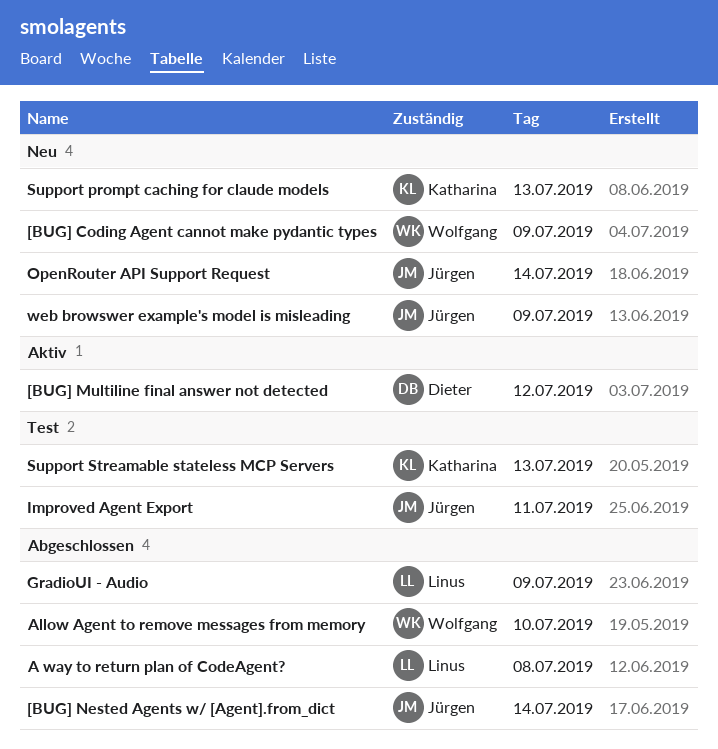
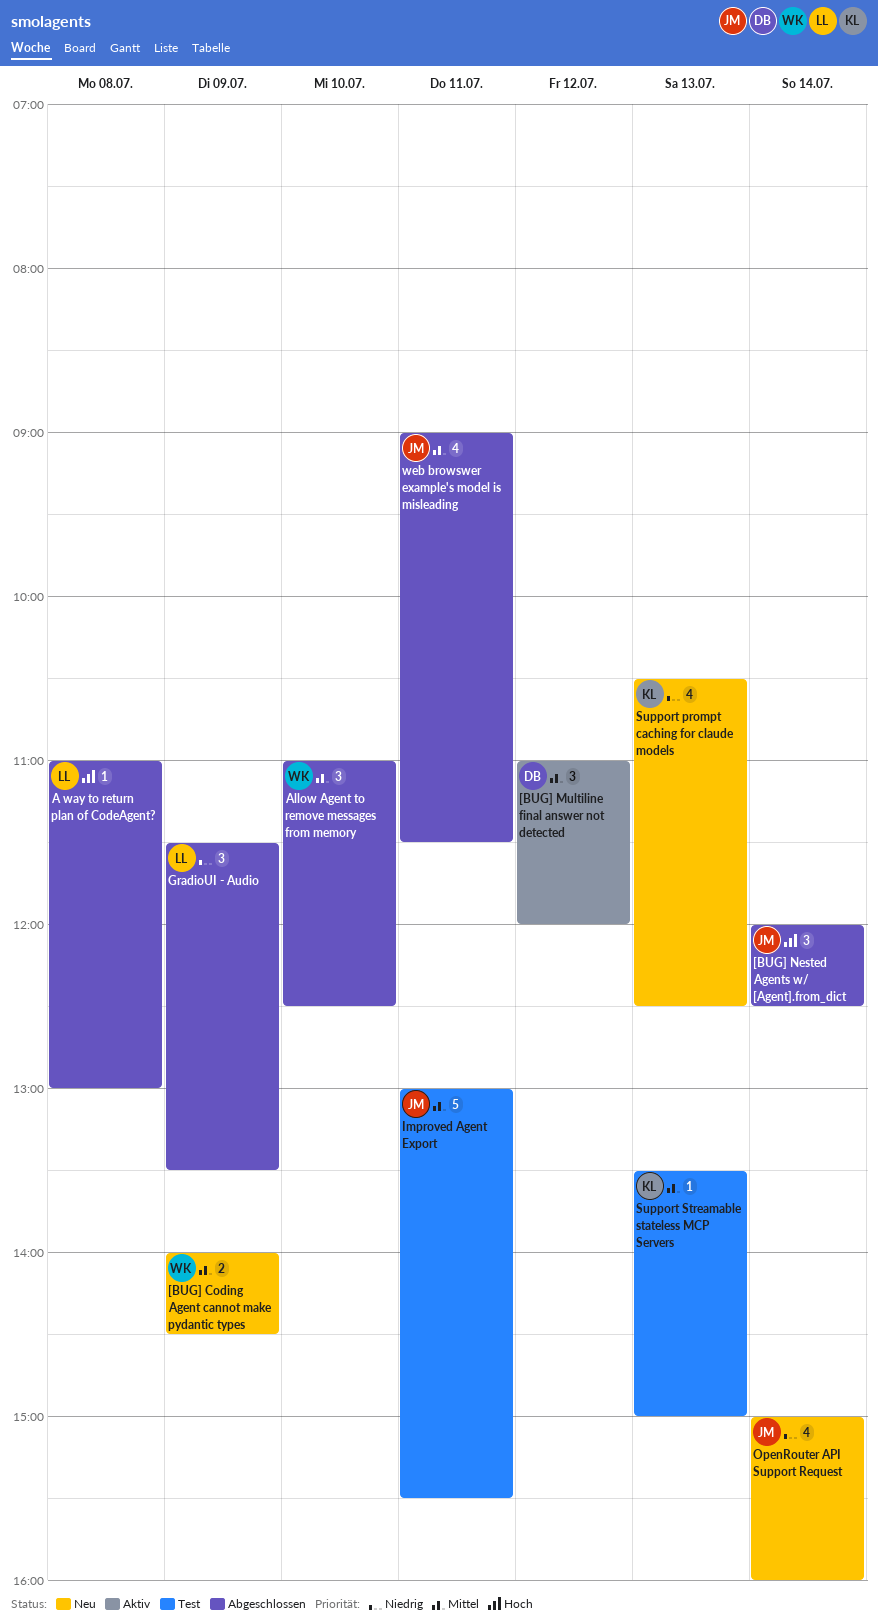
web browswer example's model is misleading, status: Neu -> Abgeschlossen
web browswer example's model is misleading, day: Jul 9 -> Jul 11

